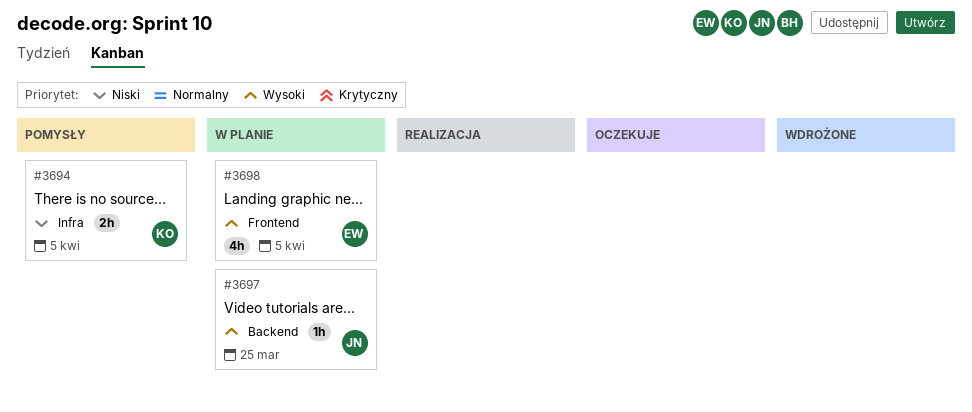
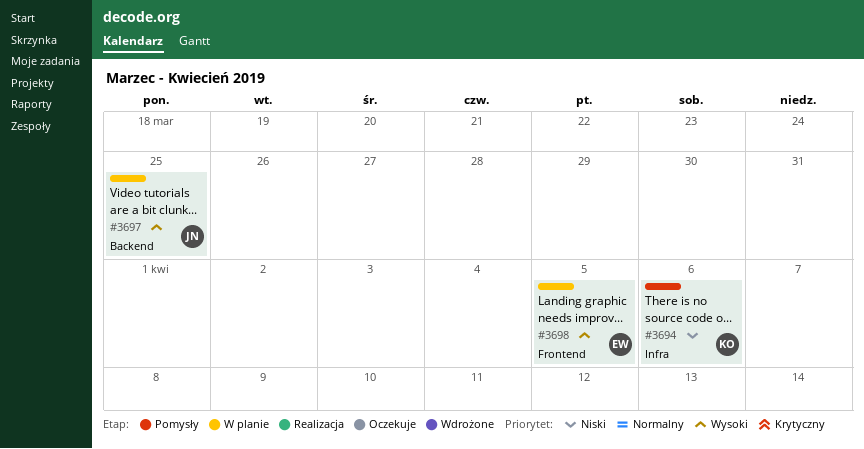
#3694, due: Apr 5 -> Apr 6

